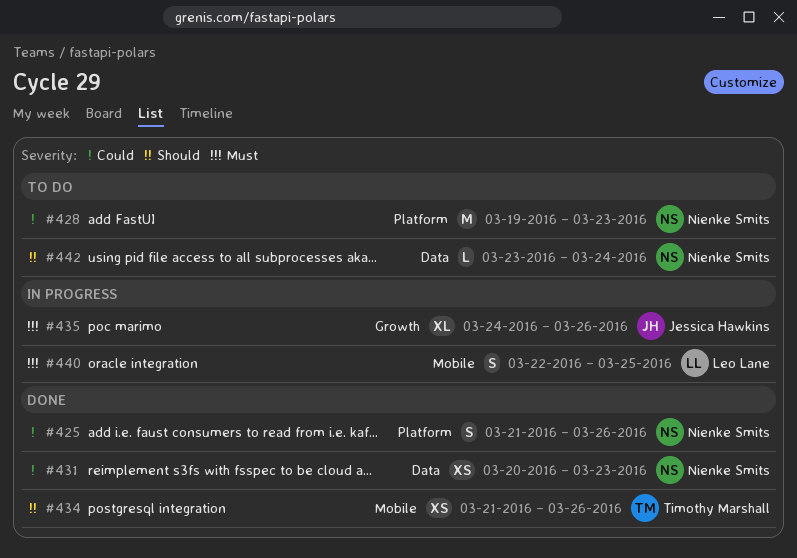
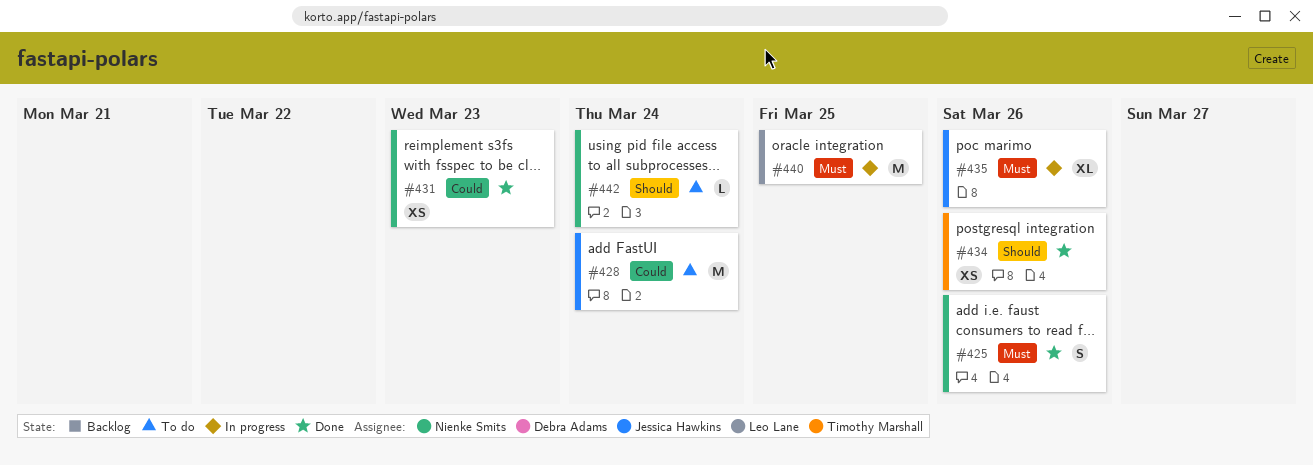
#425, priority: Could -> Must
#428, owner: Nienke Smits -> Jessica Hawkins
#428, due: Mar 23 -> Mar 24
#440, estimate: S -> M

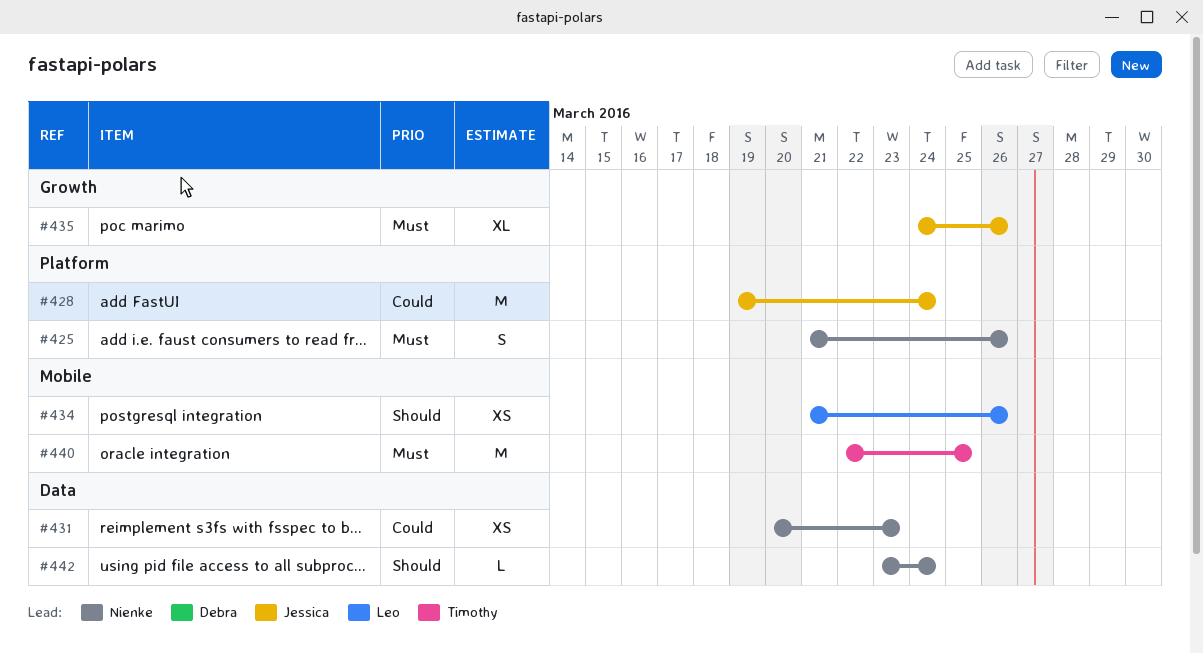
#434, owner: Timothy Marshall -> Leo Lane
#440, owner: Leo Lane -> Timothy Marshall

